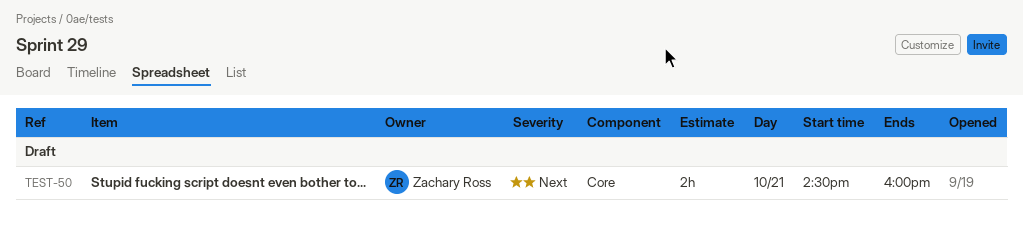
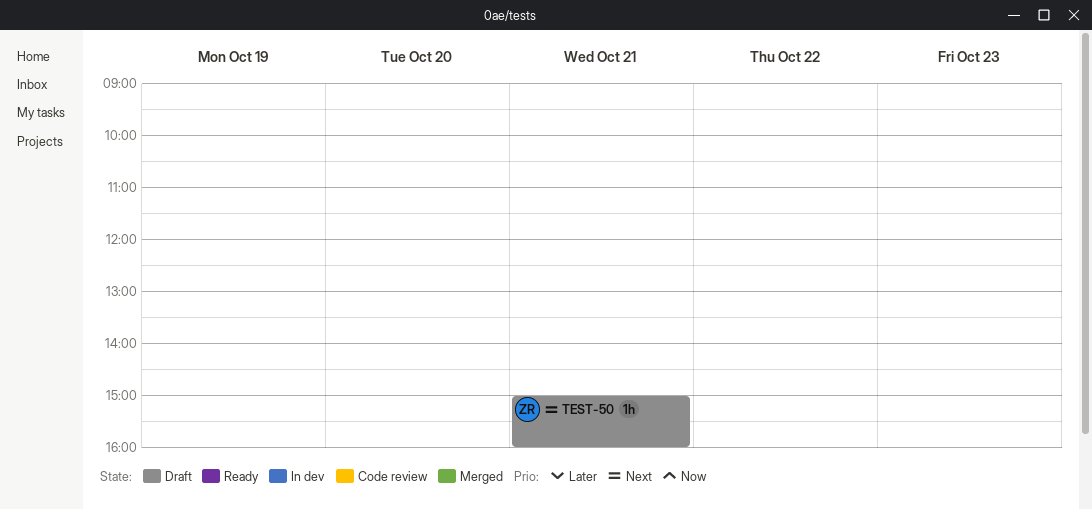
TEST-50, estimate: 2h -> 1h
TEST-50, begins: 14:30 -> 15:00

